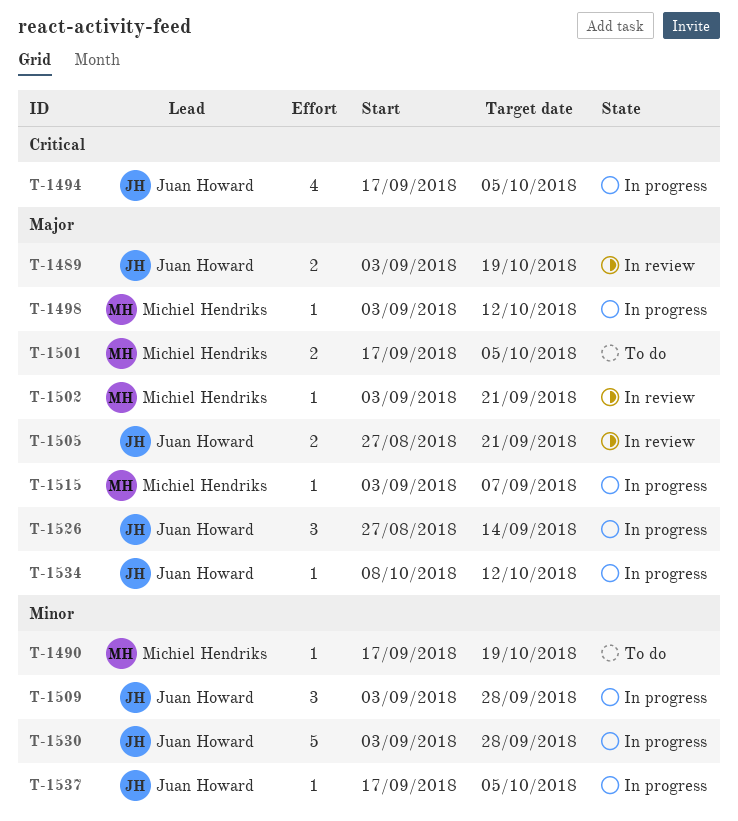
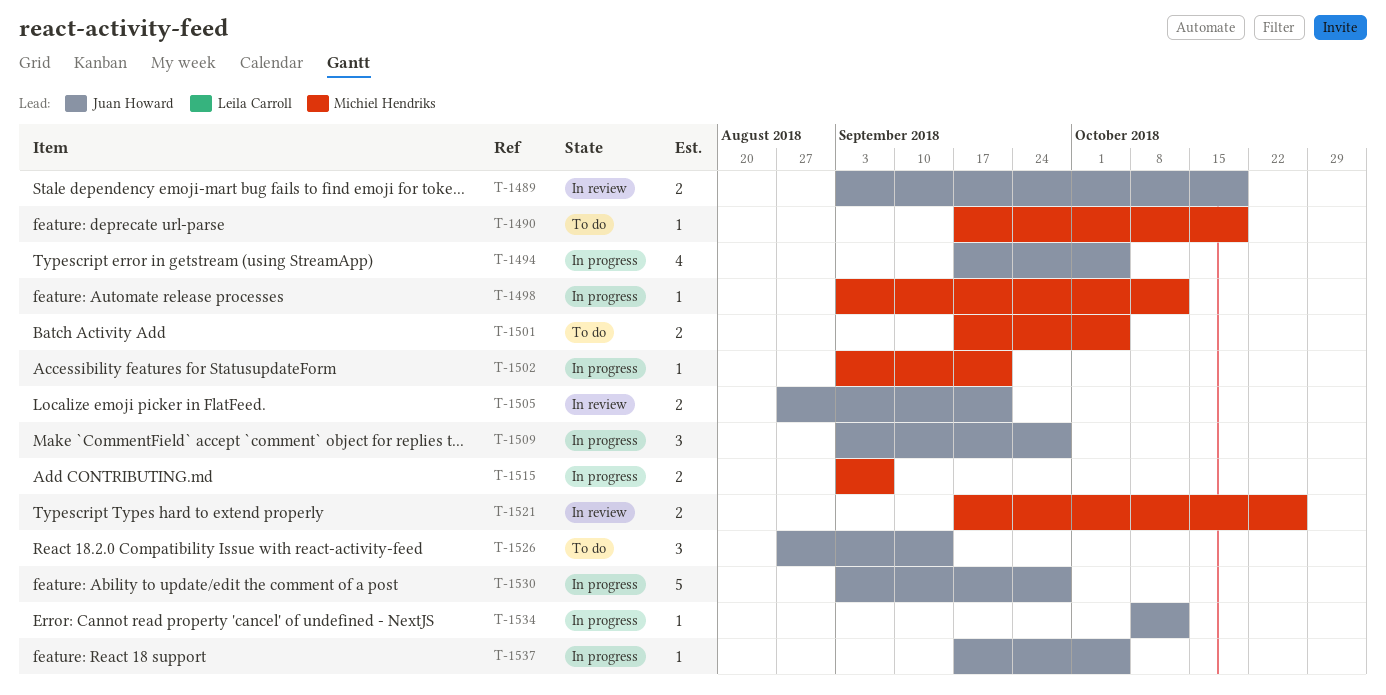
T-1502, status: In review -> In progress
T-1515, estimate: 1 -> 2
T-1521: none -> present
T-1526, status: In progress -> To do

